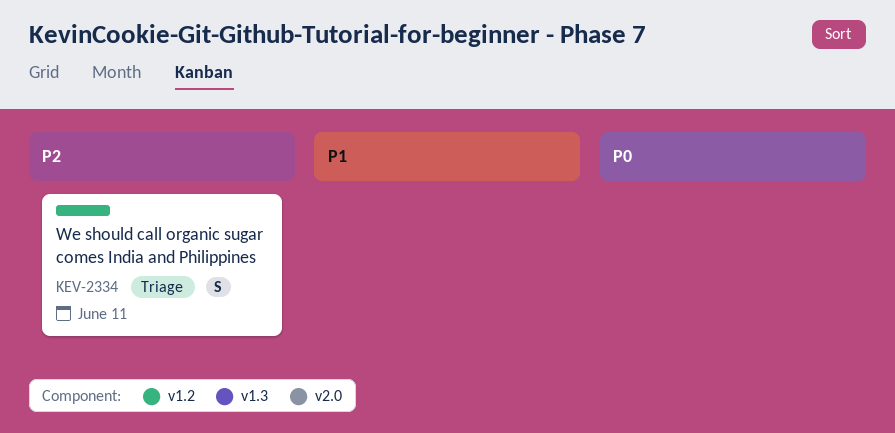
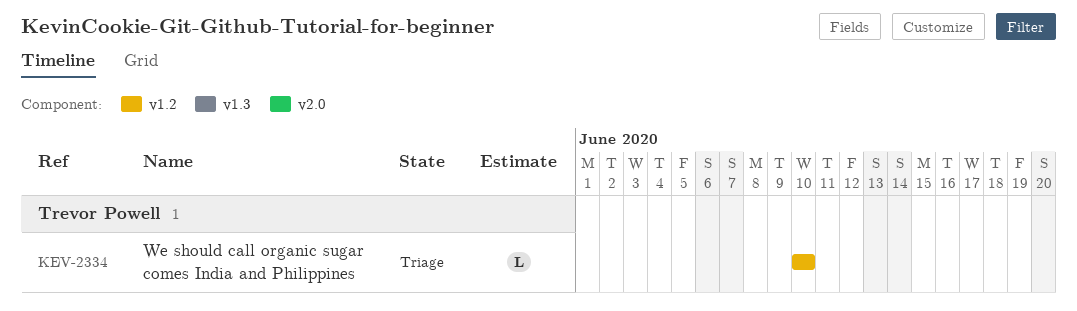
KEV-2334, estimate: S -> L
KEV-2334, due: Jun 11 -> Jun 10

